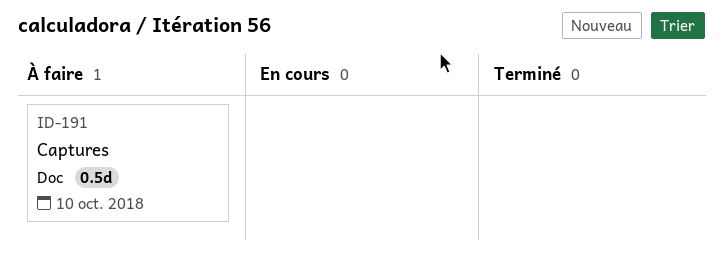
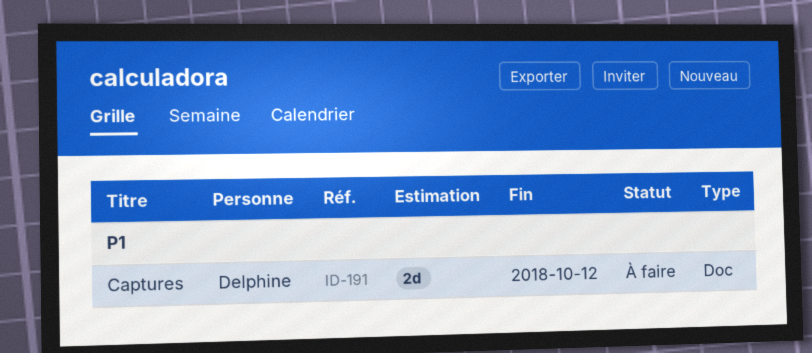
ID-191, estimate: 0.5d -> 2d
ID-191, due: Oct 10 -> Oct 12

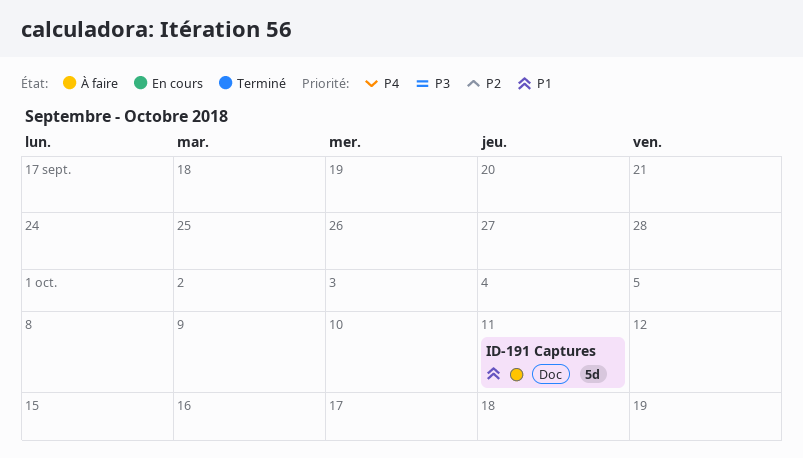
ID-191, estimate: 2d -> 5d
ID-191, due: Oct 12 -> Oct 11

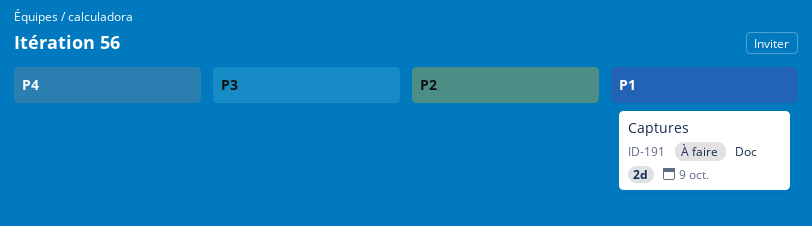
ID-191, estimate: 5d -> 2d
ID-191, due: Oct 11 -> Oct 9

